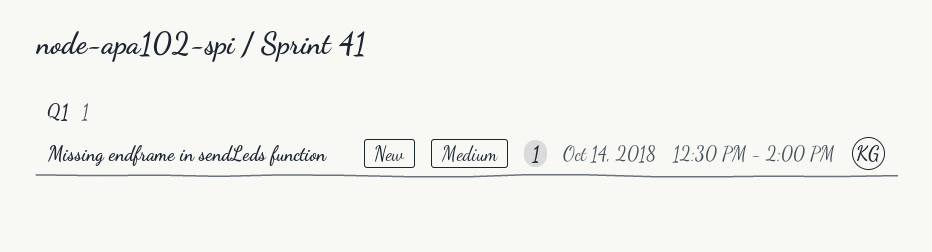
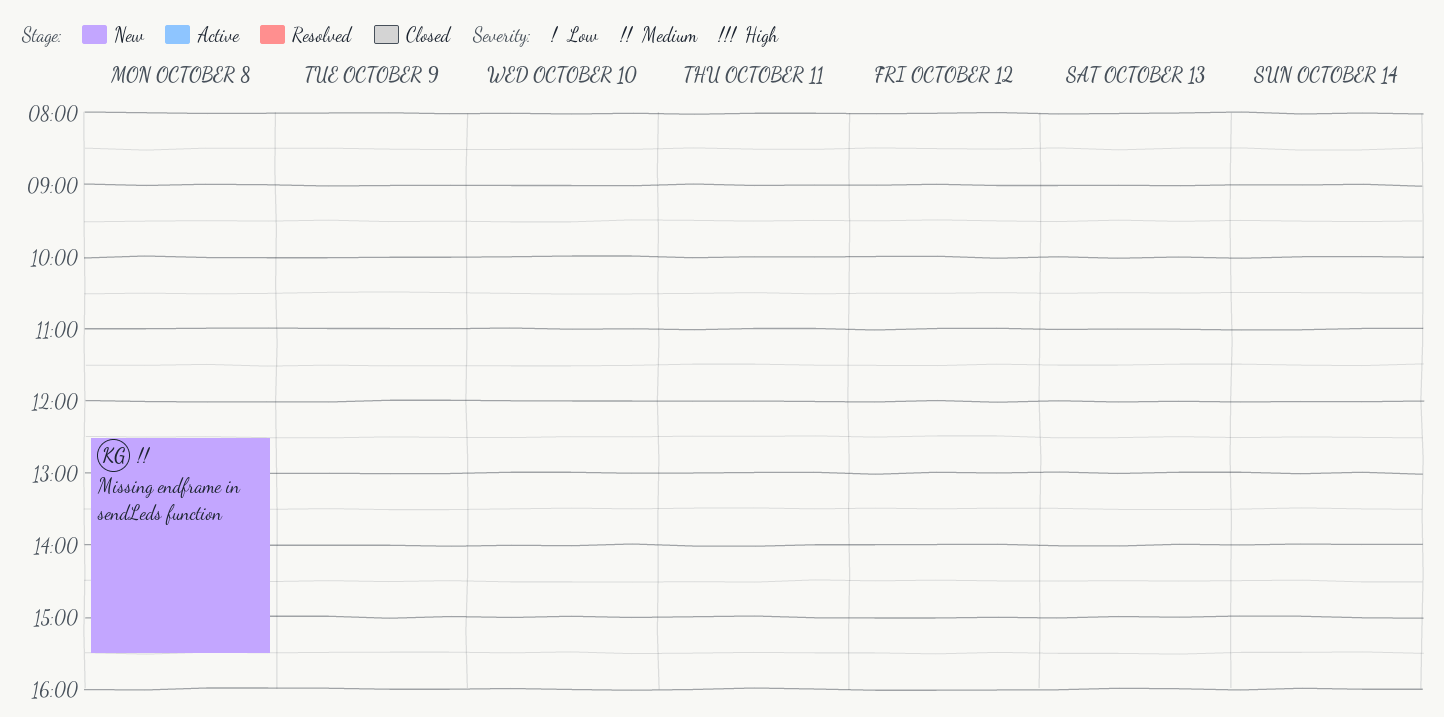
Missing endframe in sendLeds function, day: Oct 14 -> Oct 8
Missing endframe in sendLeds function, ends: 14:00 -> 15:30

